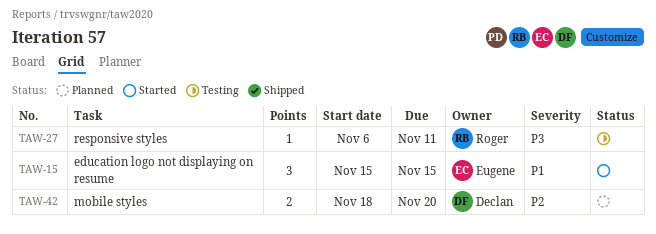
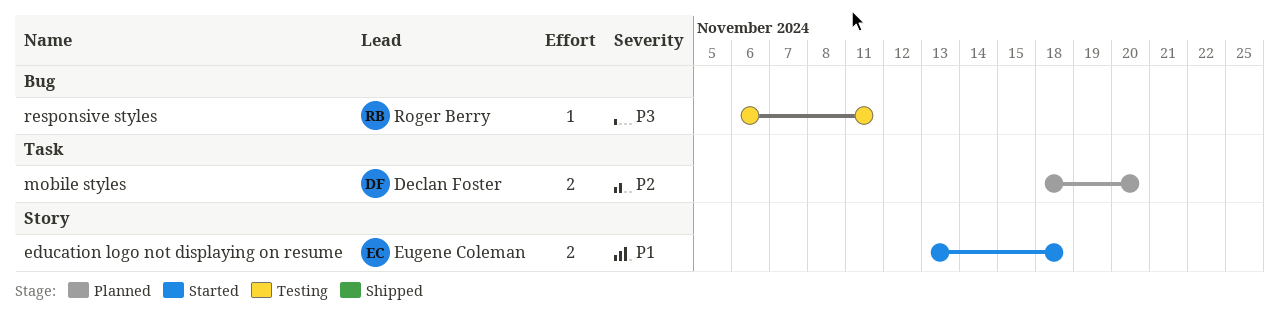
education logo not displaying on resume, estimate: 3 -> 2
education logo not displaying on resume, start: Nov 15 -> Nov 13
education logo not displaying on resume, due: Nov 15 -> Nov 18

